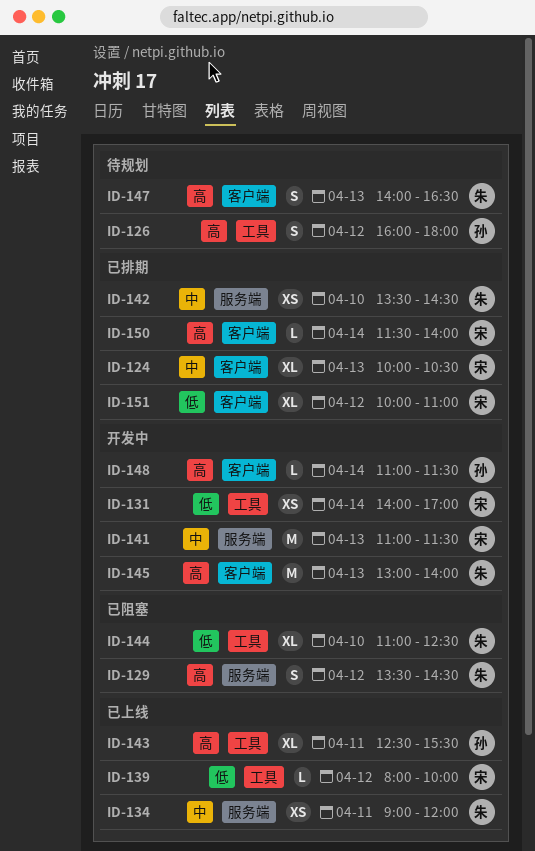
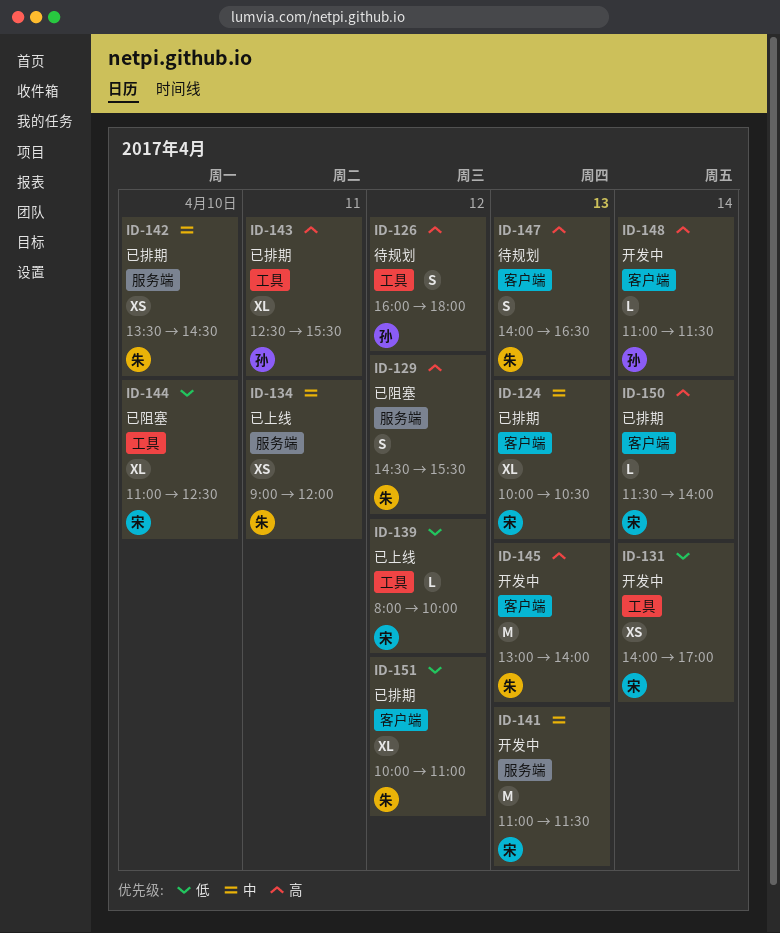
ID-129, begins: 13:30 -> 14:30
ID-129, ends: 14:30 -> 15:30
ID-143, status: 已上线 -> 已排期
ID-144, owner: 朱 -> 宋
ID-151, owner: 宋 -> 朱

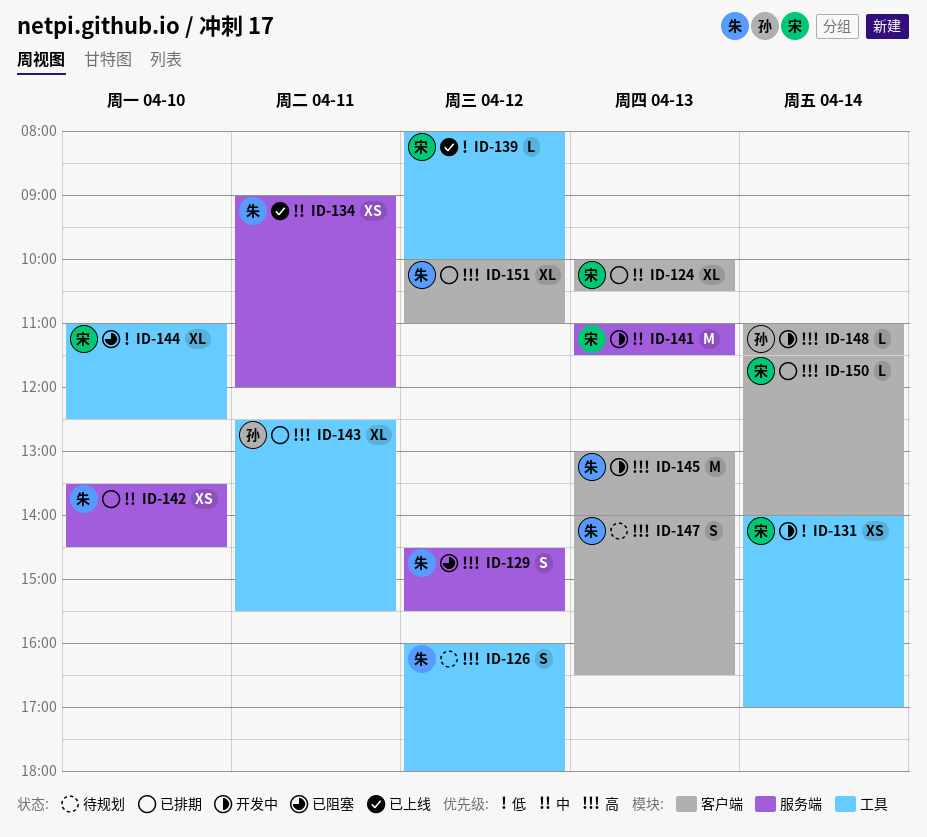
ID-126, owner: 孙 -> 朱
ID-151, priority: 低 -> 高

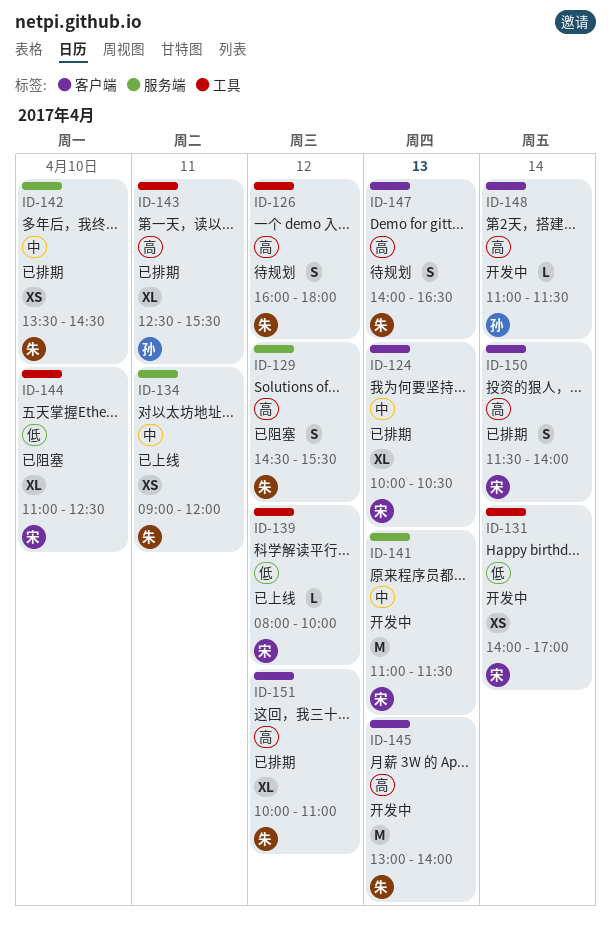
ID-150, estimate: L -> S

